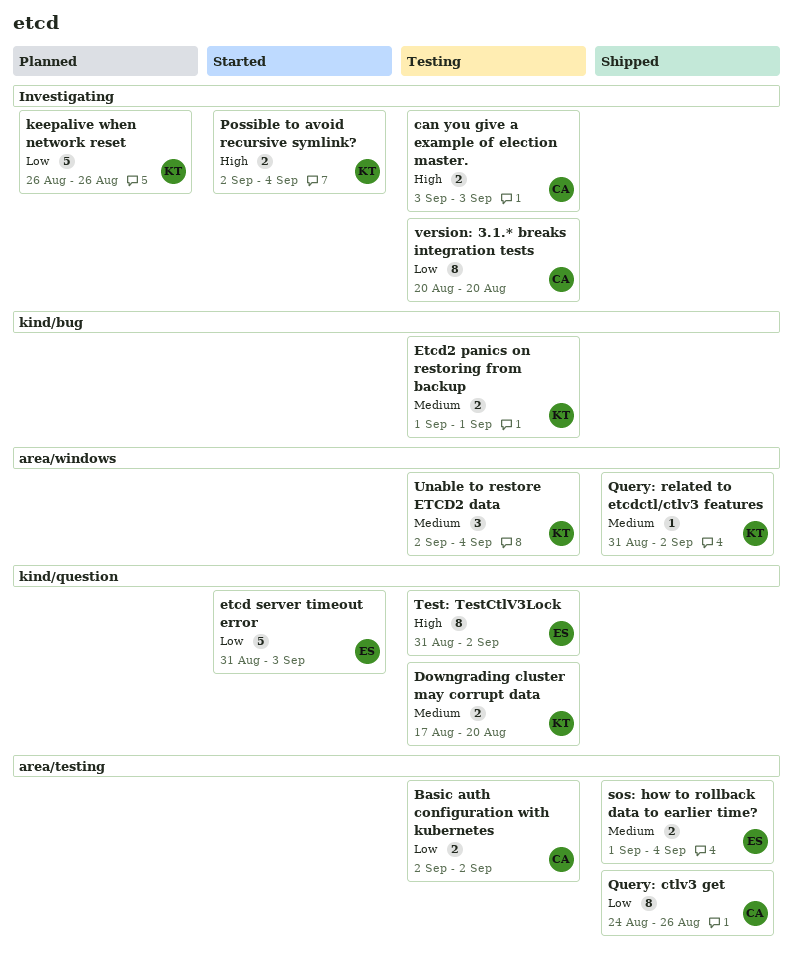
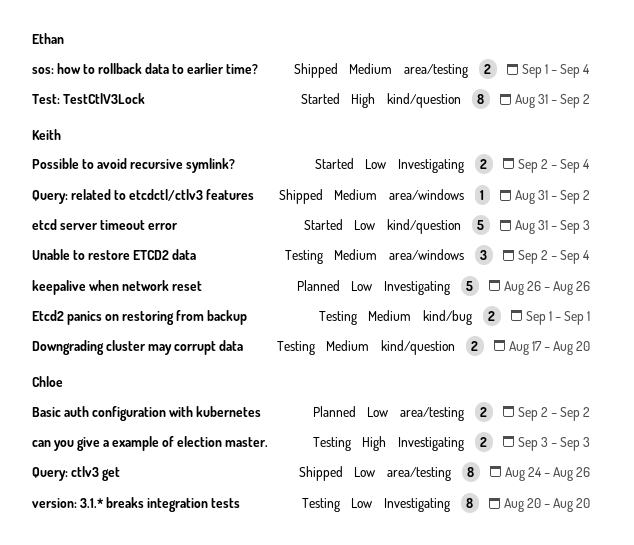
Basic auth configuration with kubernetes, status: Testing -> Planned
etcd server timeout error, owner: Ethan -> Keith
Possible to avoid recursive symlink?, priority: High -> Low
Test: TestCtlV3Lock, status: Testing -> Started

